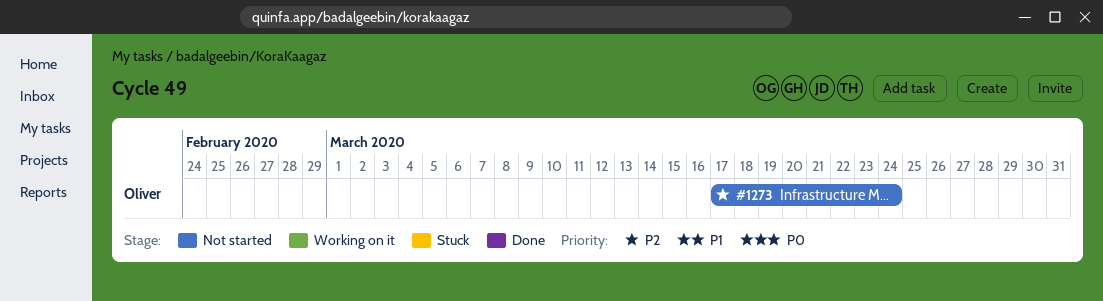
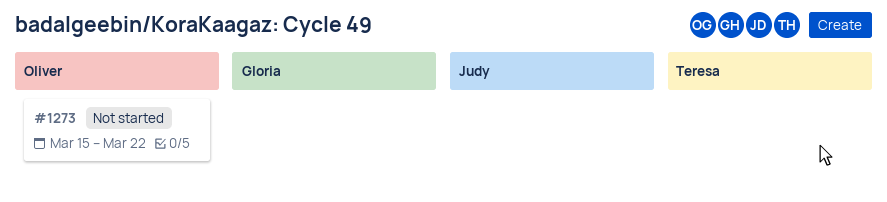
#1273, start: Mar 17 -> Mar 15
#1273, due: Mar 24 -> Mar 22

